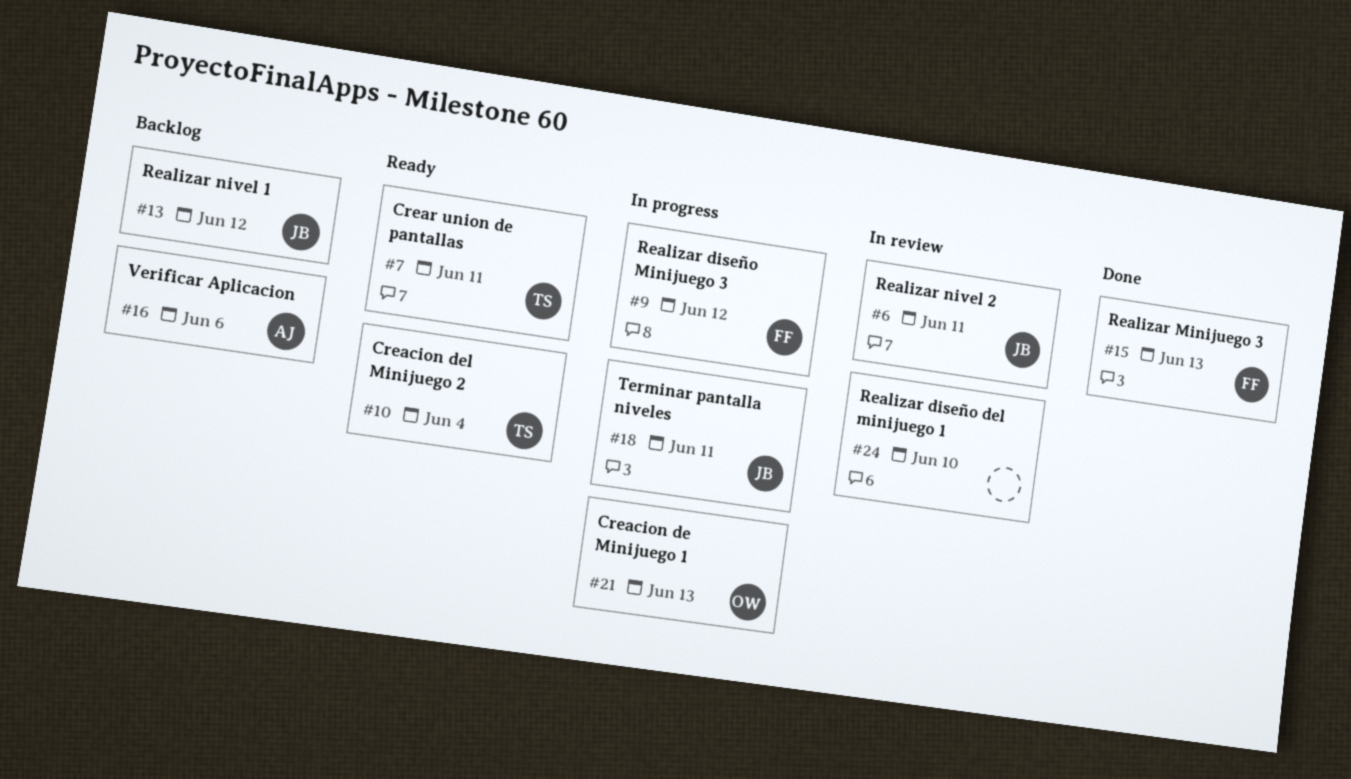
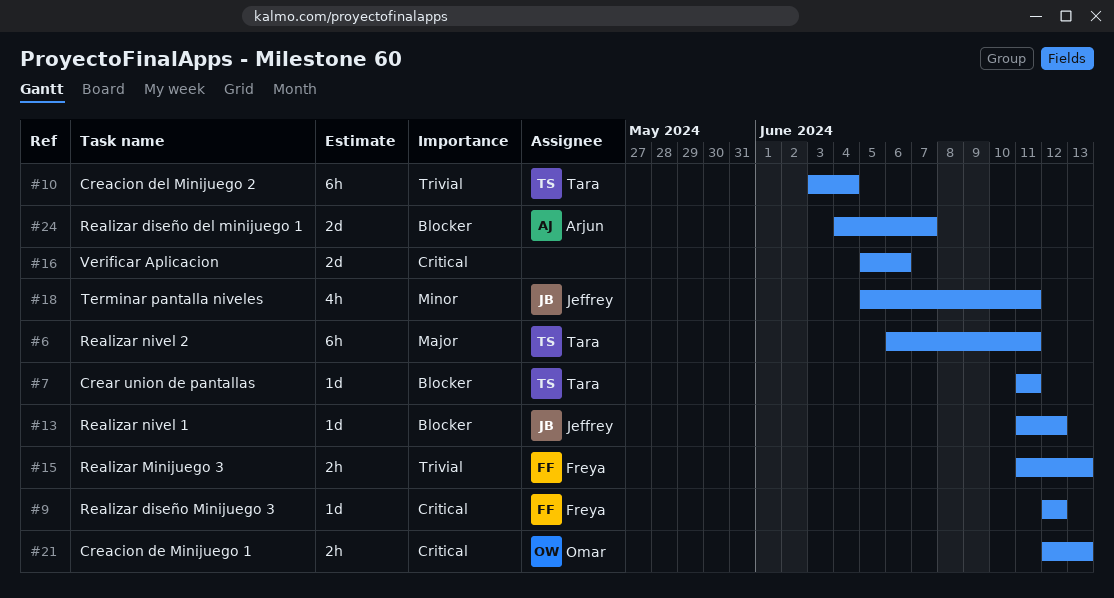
#6, owner: Jeffrey -> Tara
#16, owner: Arjun -> none
#24, owner: none -> Arjun
#24, due: Jun 10 -> Jun 7

